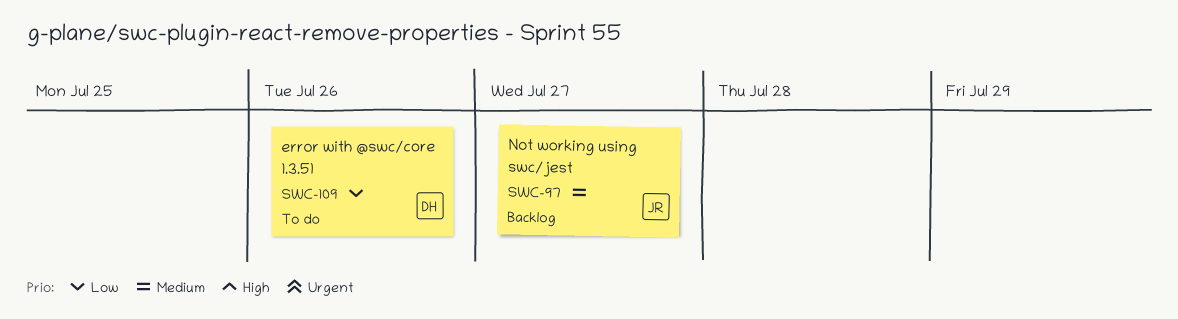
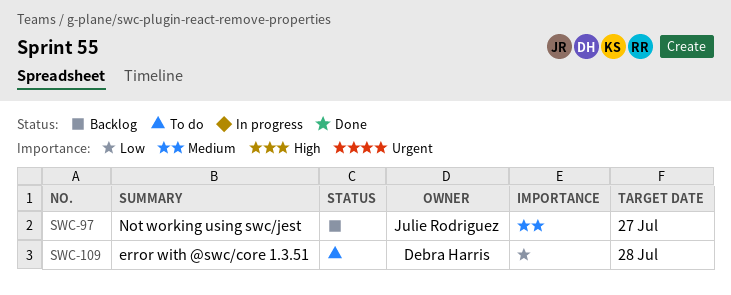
SWC-109, due: Jul 26 -> Jul 28

